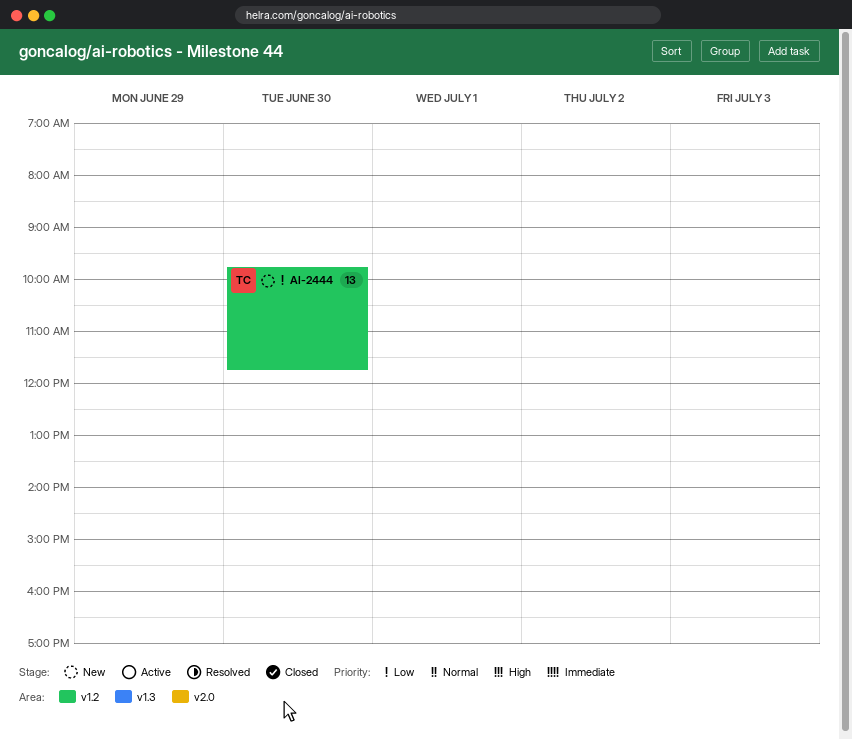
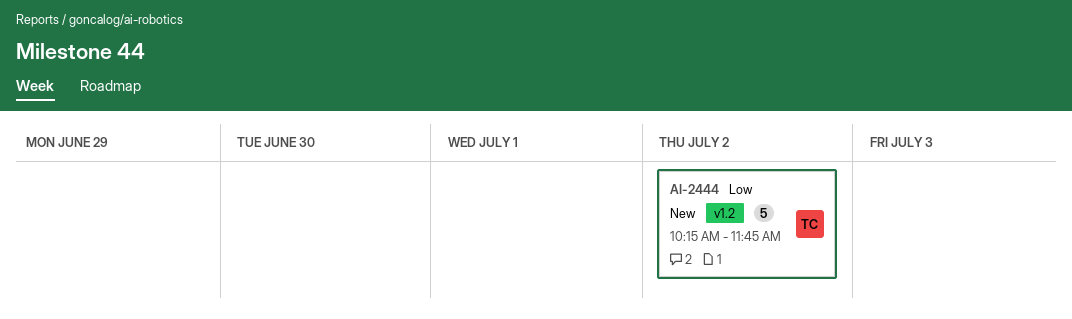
AI-2444, estimate: 13 -> 5
AI-2444, day: Jun 30 -> Jul 2
AI-2444, begins: 09:45 -> 10:15

